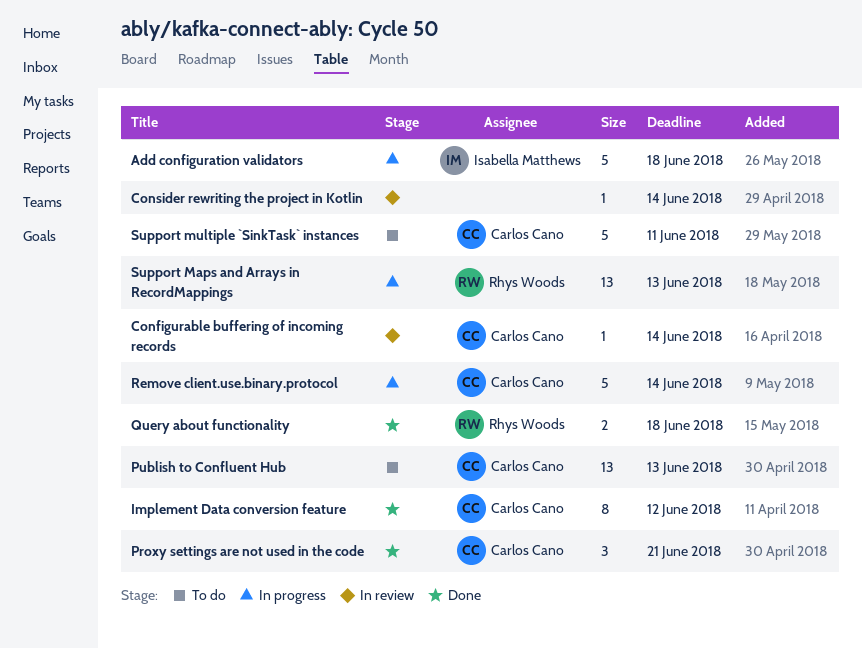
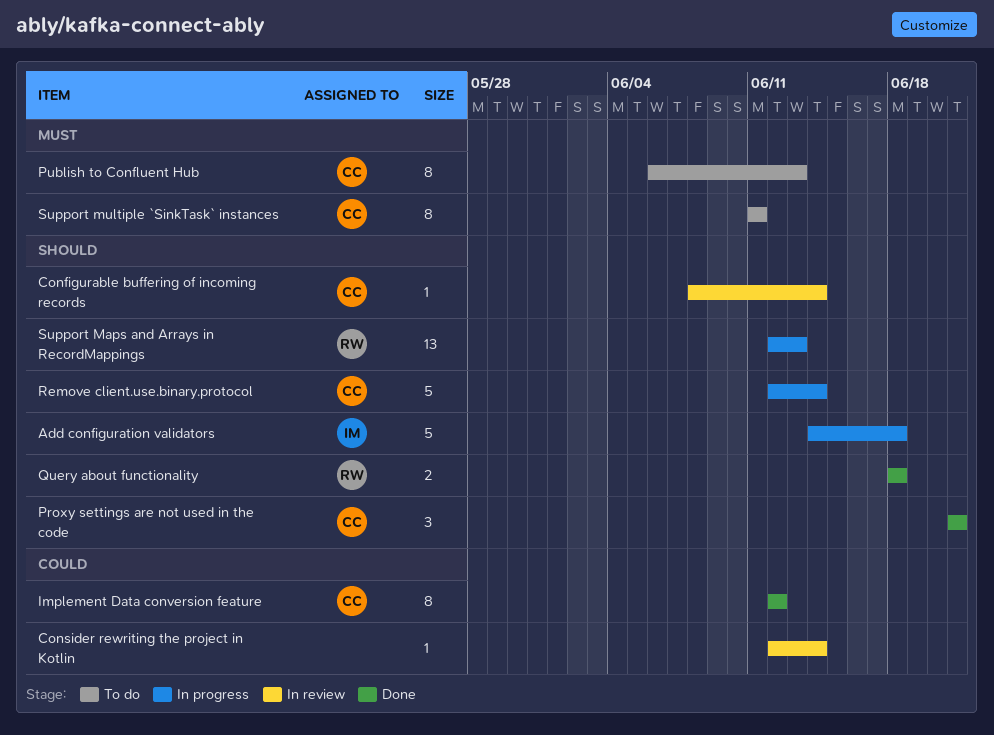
Publish to Confluent Hub, estimate: 13 -> 8
Support multiple `SinkTask` instances, estimate: 5 -> 8

